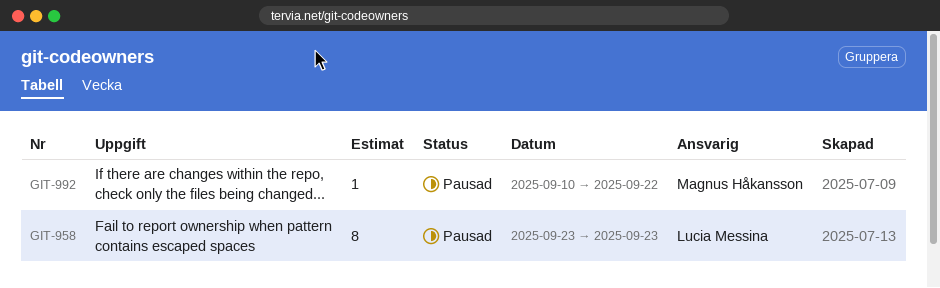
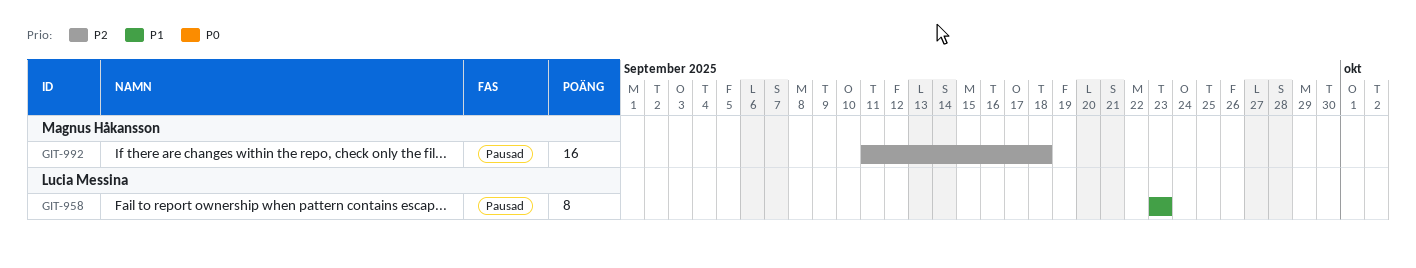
GIT-992, estimate: 1 -> 16
GIT-992, start: Sep 10 -> Sep 11
GIT-992, due: Sep 22 -> Sep 18

